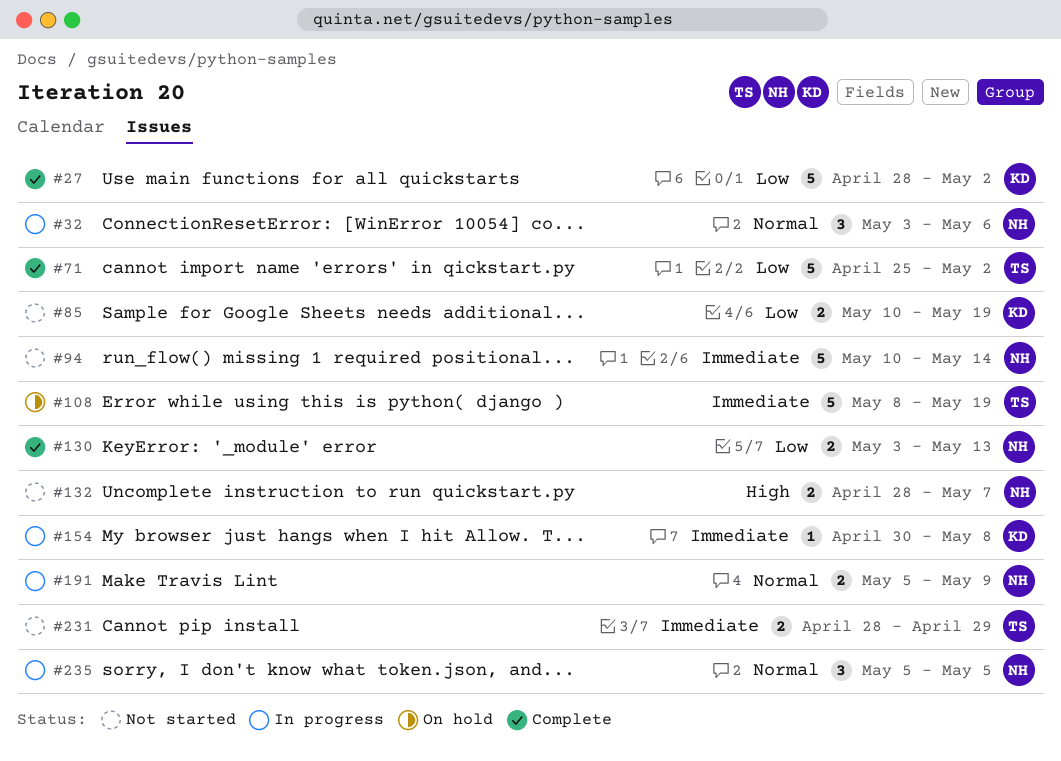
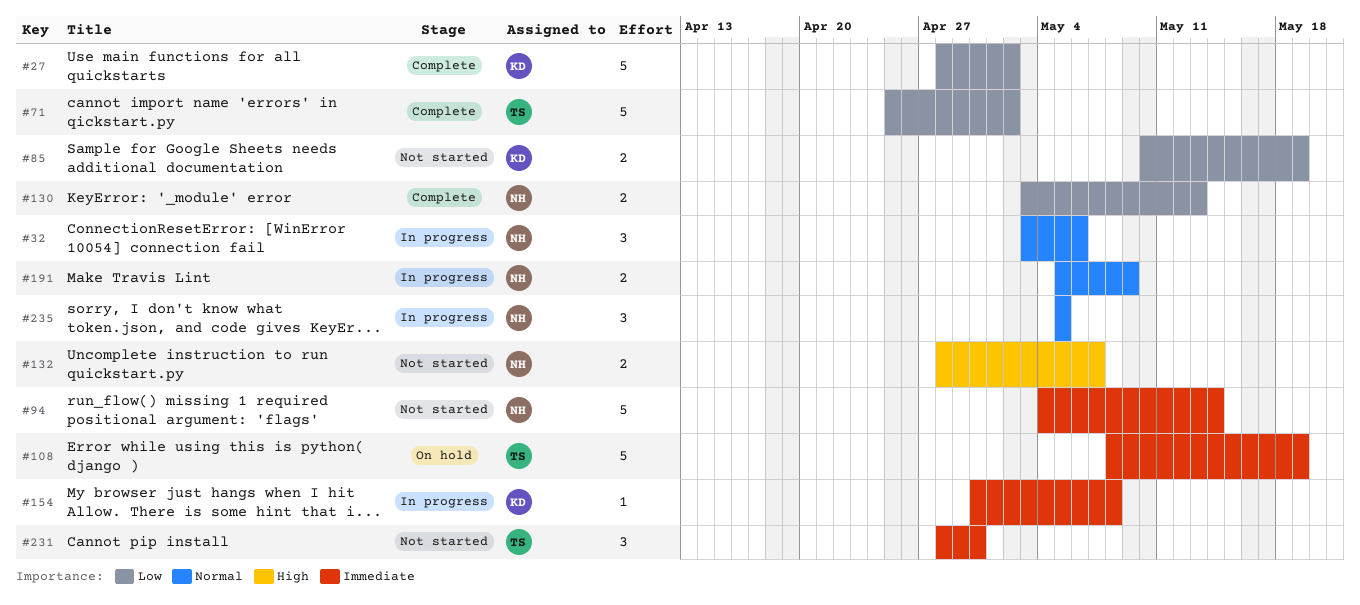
#94, start: May 10 -> May 4
#231, estimate: 2 -> 3
#231, due: Apr 29 -> Apr 30

